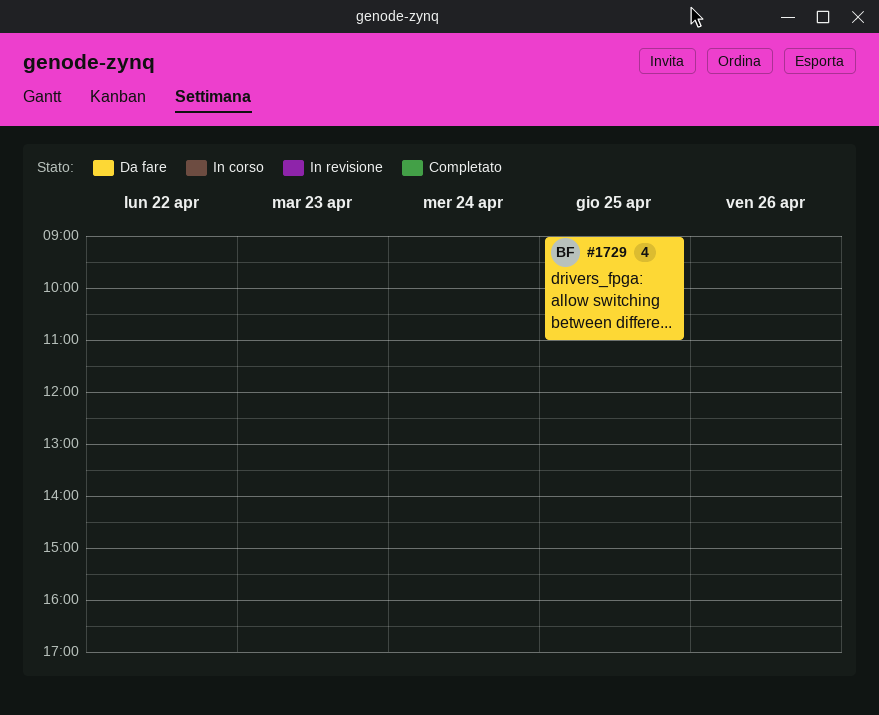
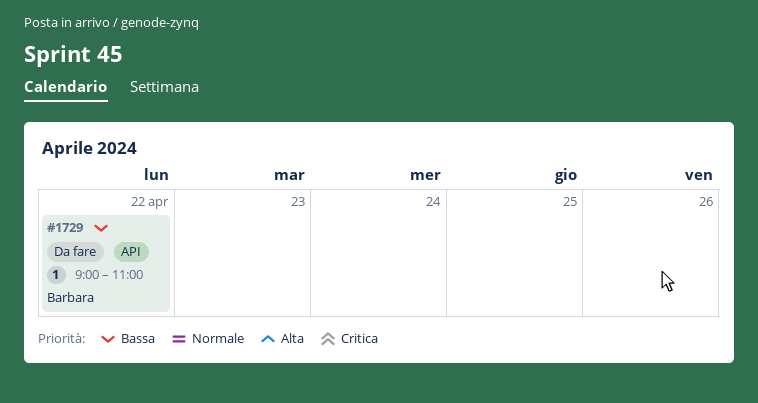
#1729, estimate: 4 -> 1
#1729, day: Apr 25 -> Apr 22

